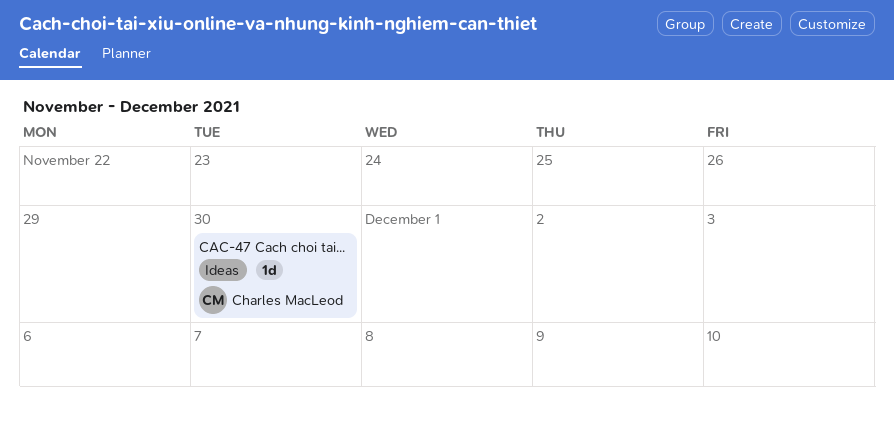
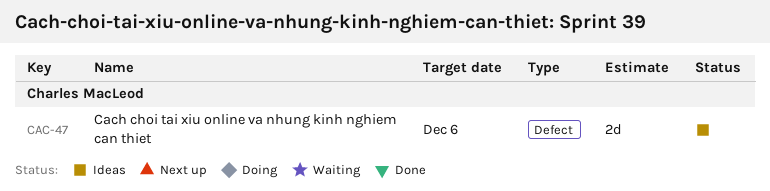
CAC-47, estimate: 1d -> 2d
CAC-47, due: Nov 30 -> Dec 6

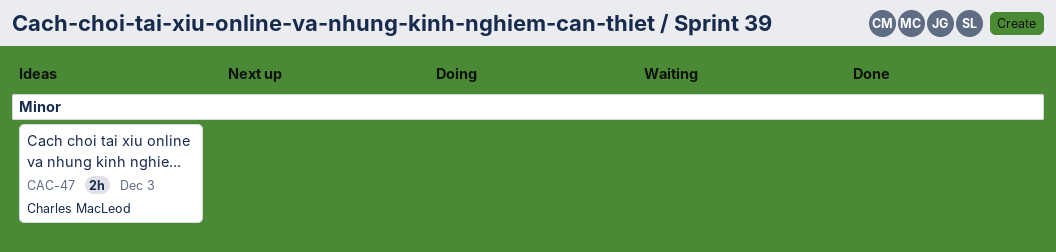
CAC-47, estimate: 2d -> 2h
CAC-47, due: Dec 6 -> Dec 3

